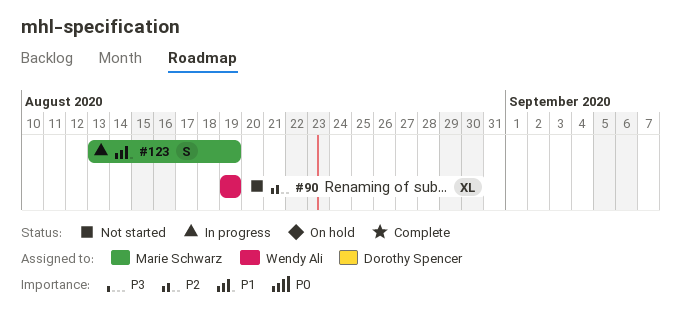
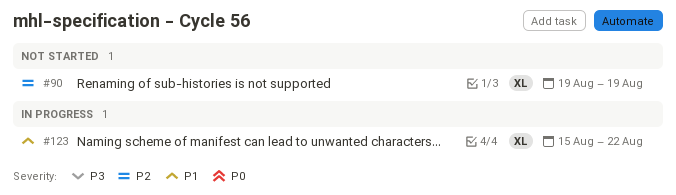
#123, estimate: S -> XL
#123, start: Aug 13 -> Aug 15
#123, due: Aug 19 -> Aug 22

